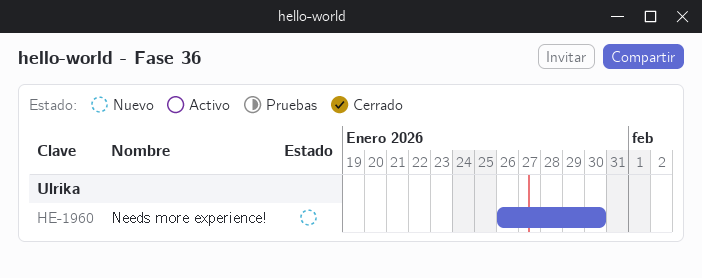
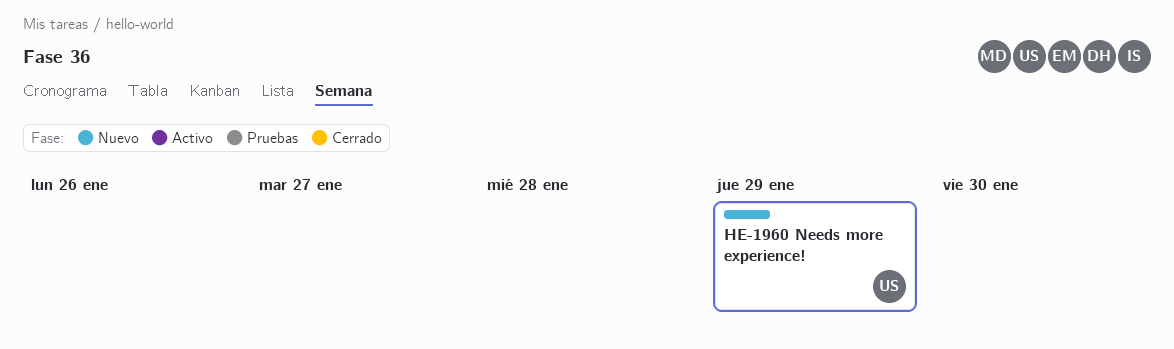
HE-1960, due: Jan 30 -> Jan 29

